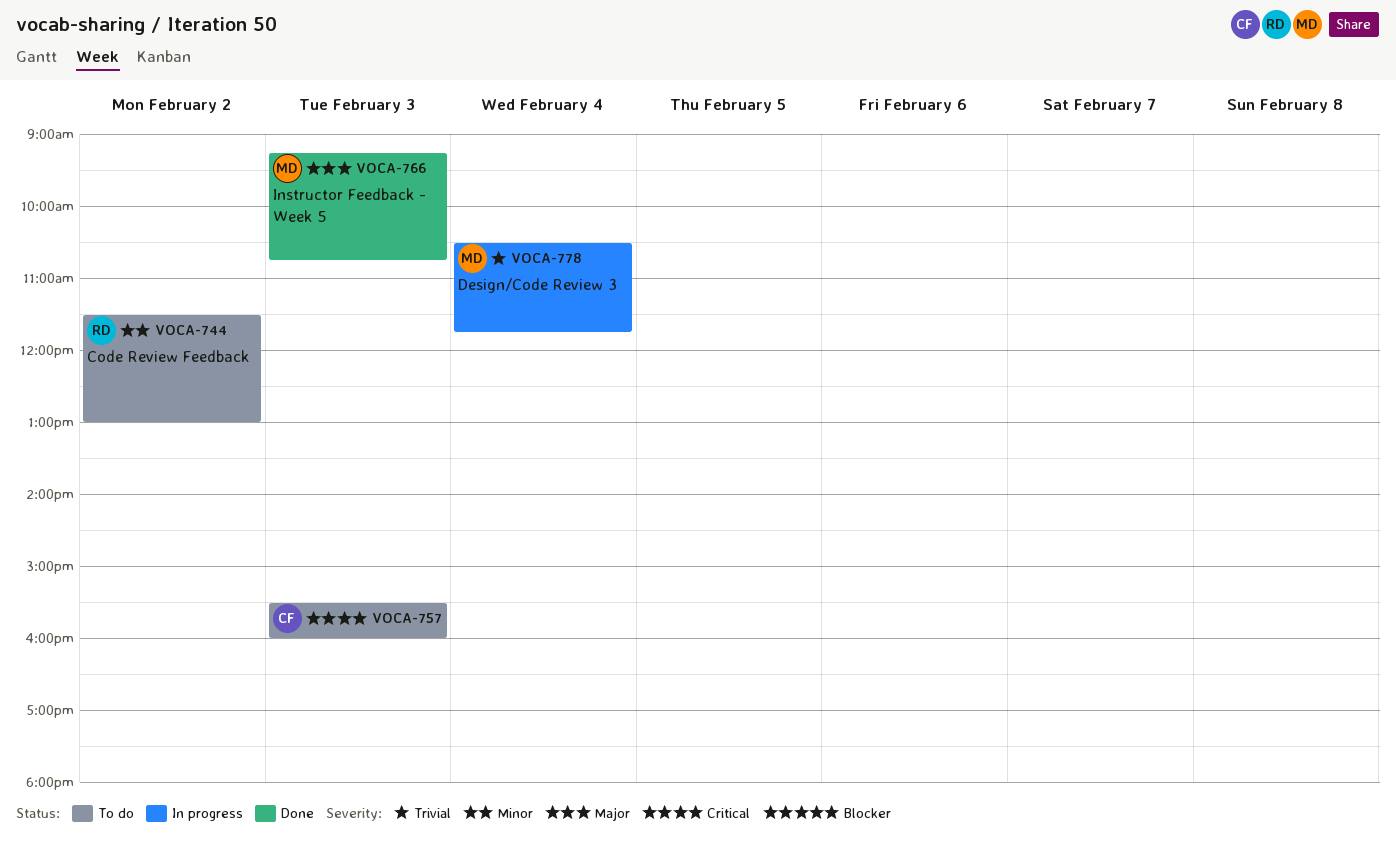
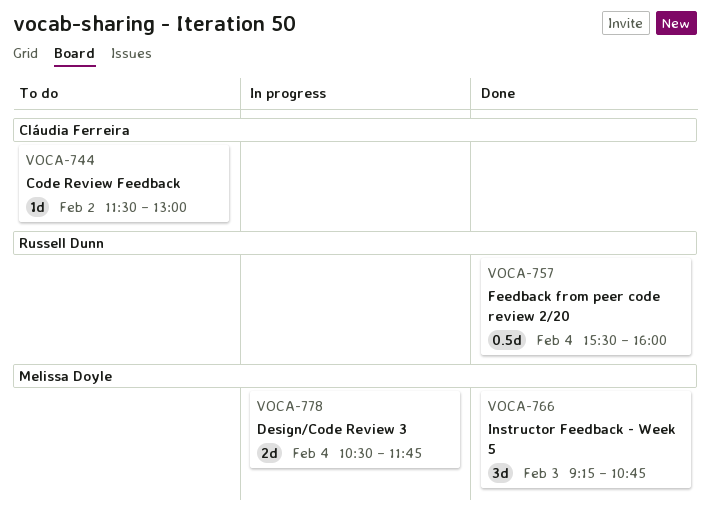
VOCA-744, owner: Russell Dunn -> Cláudia Ferreira
VOCA-757, status: To do -> Done
VOCA-757, owner: Cláudia Ferreira -> Russell Dunn
VOCA-757, day: Feb 3 -> Feb 4

